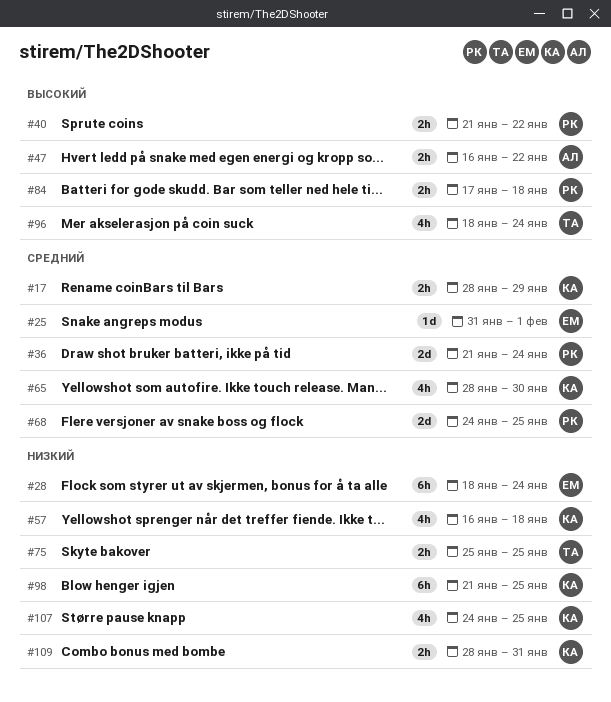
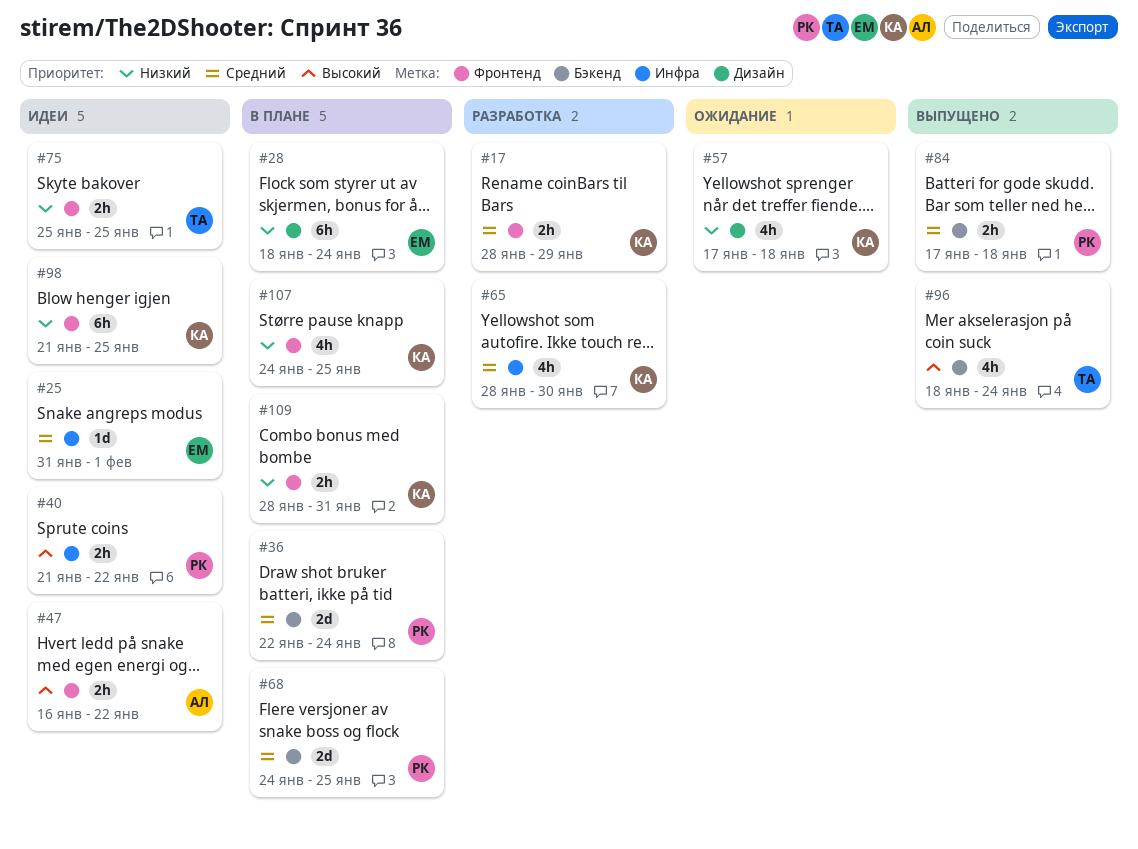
#36, start: Jan 21 -> Jan 22
#57, start: Jan 16 -> Jan 17
#84, priority: Высокий -> Средний

